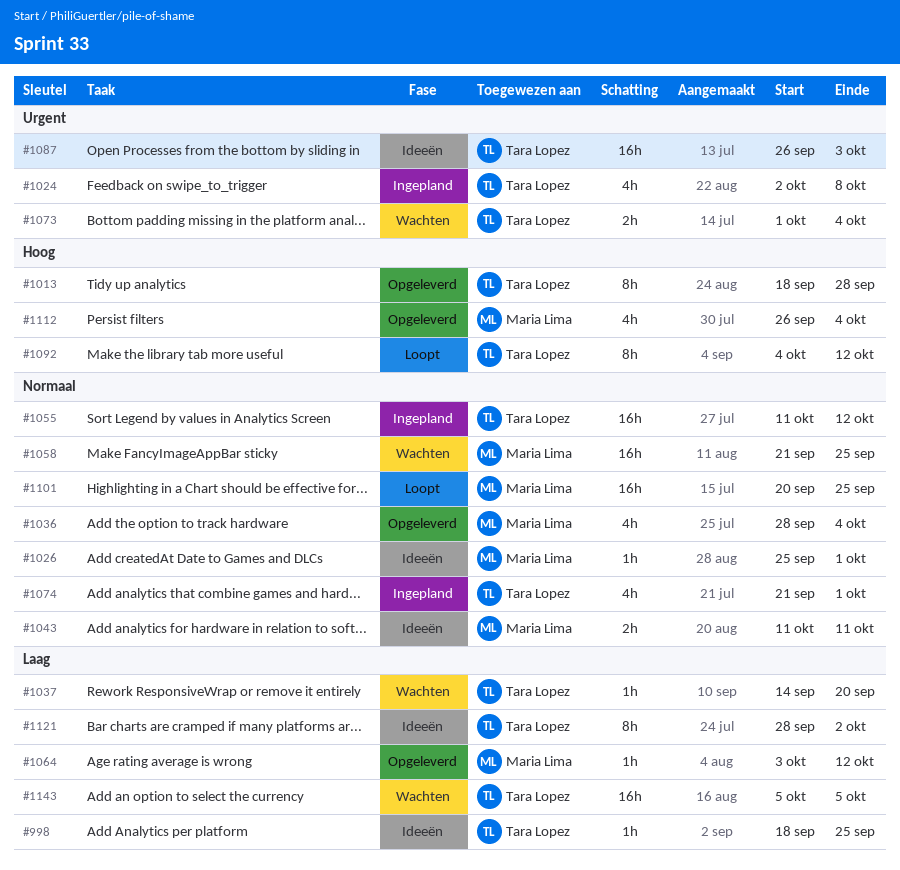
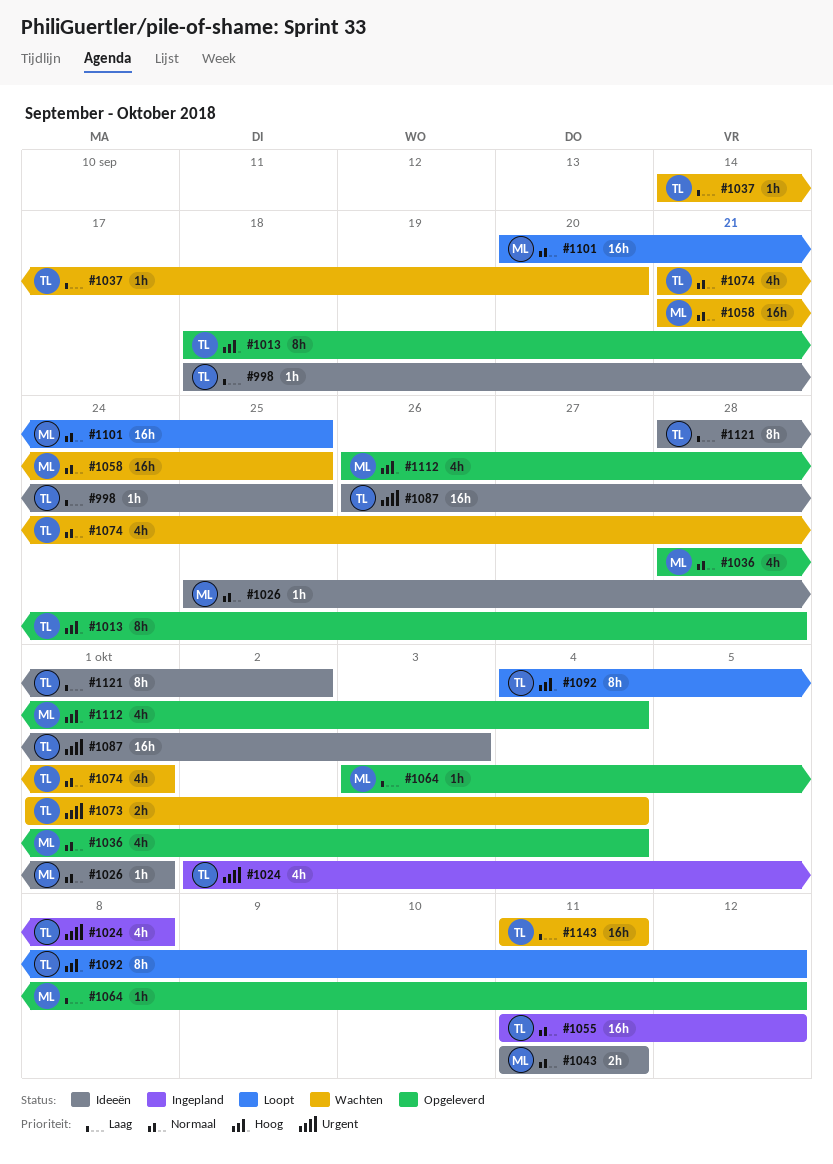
#1074, status: Ingepland -> Wachten
#1143, start: Oct 5 -> Oct 11
#1143, due: Oct 5 -> Oct 11

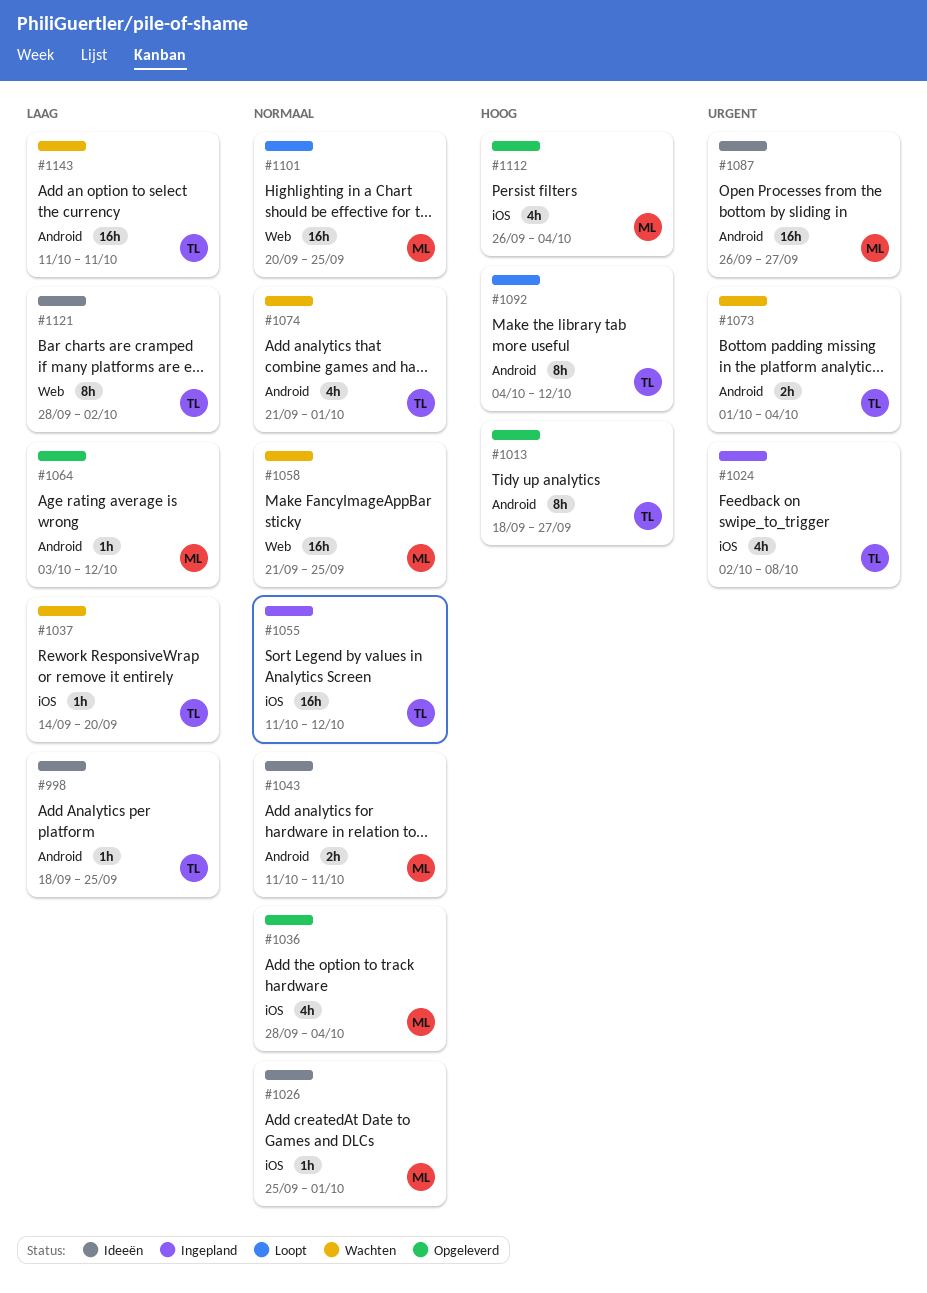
#1013, due: Sep 28 -> Sep 27
#1087, owner: TL -> ML
#1087, due: Oct 3 -> Sep 27

